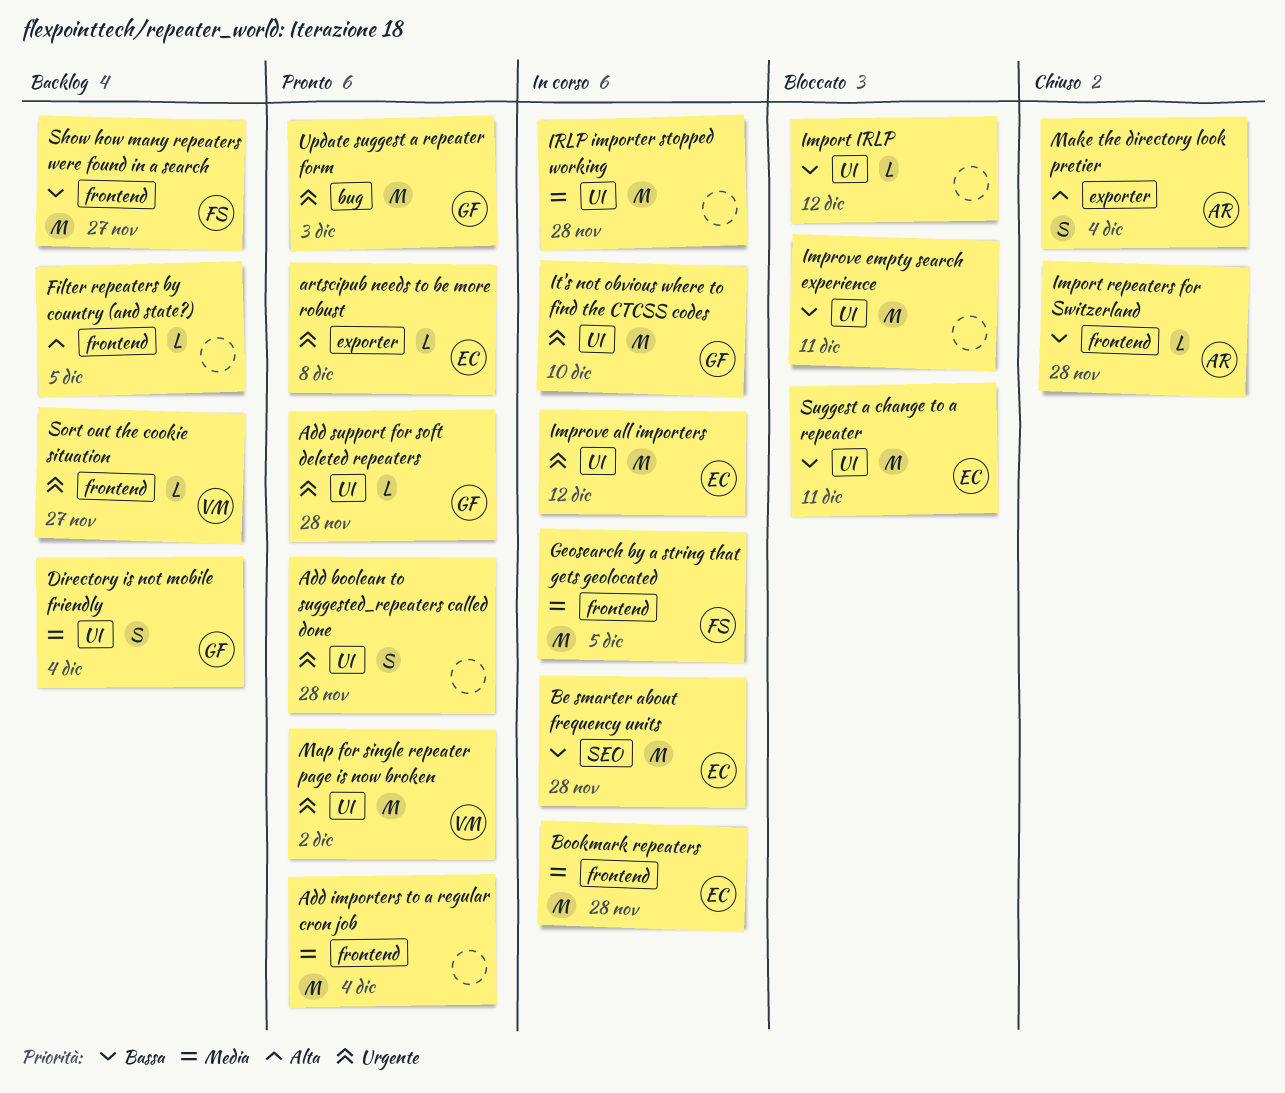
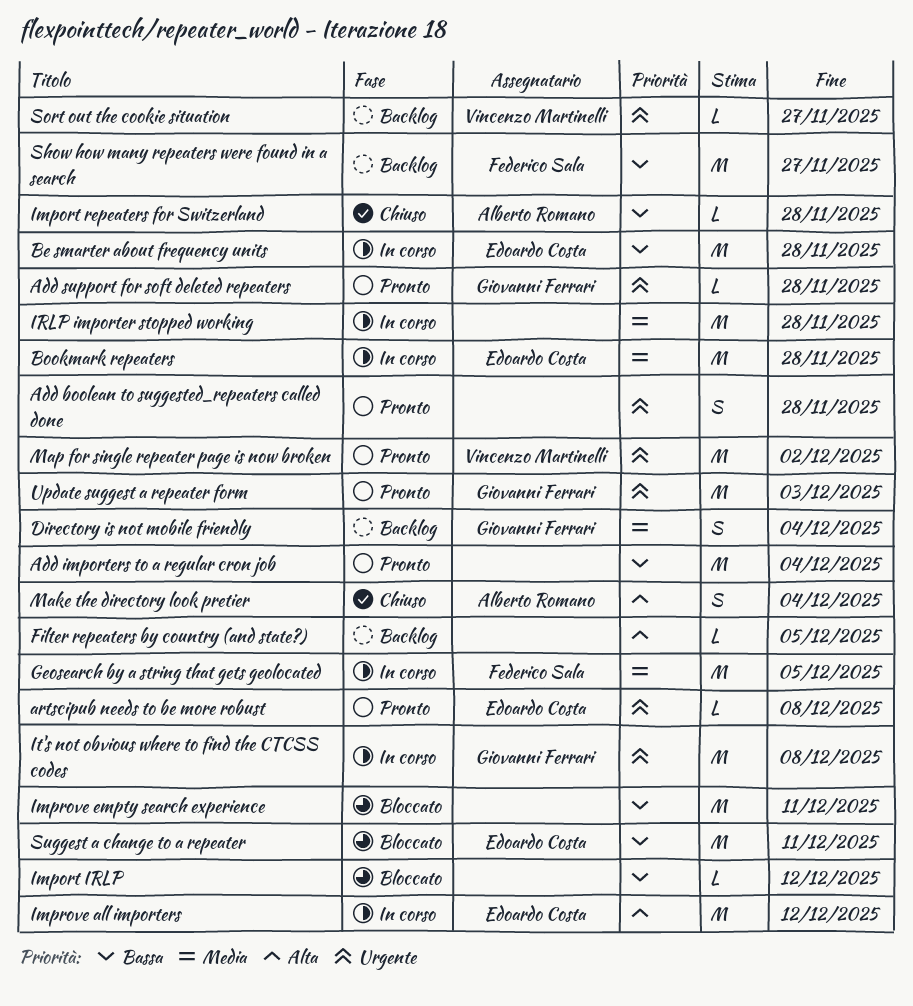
Add importers to a regular cron job, priority: Media -> Bassa
Improve all importers, priority: Urgente -> Alta
It's not obvious where to find the CTCSS codes, due: Dec 10 -> Dec 8

